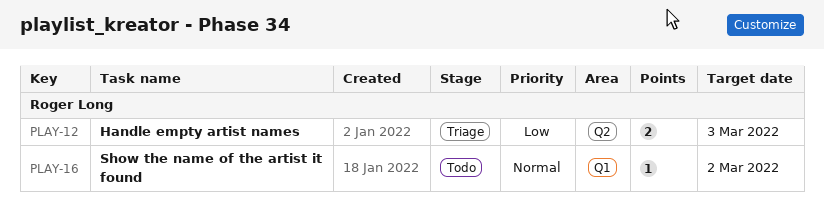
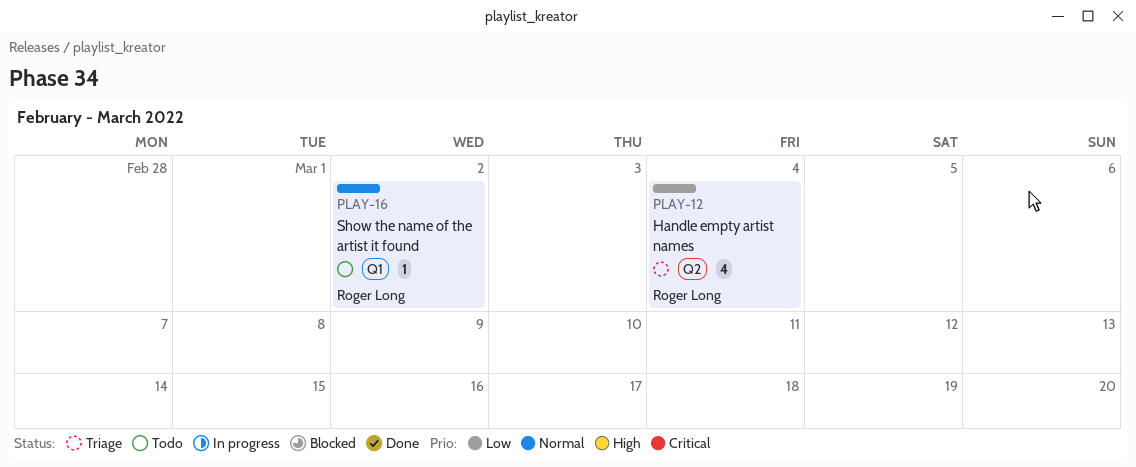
PLAY-12, estimate: 2 -> 4
PLAY-12, due: Mar 3 -> Mar 4

